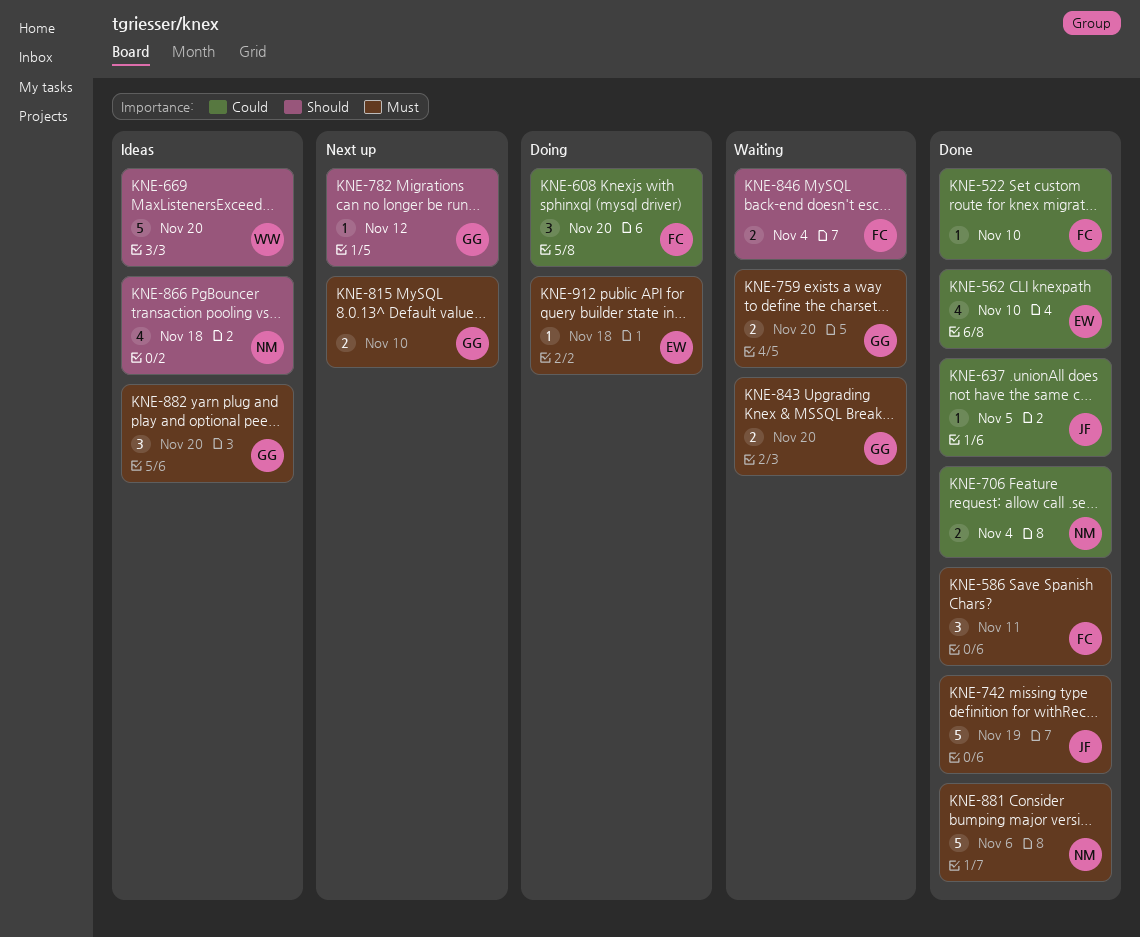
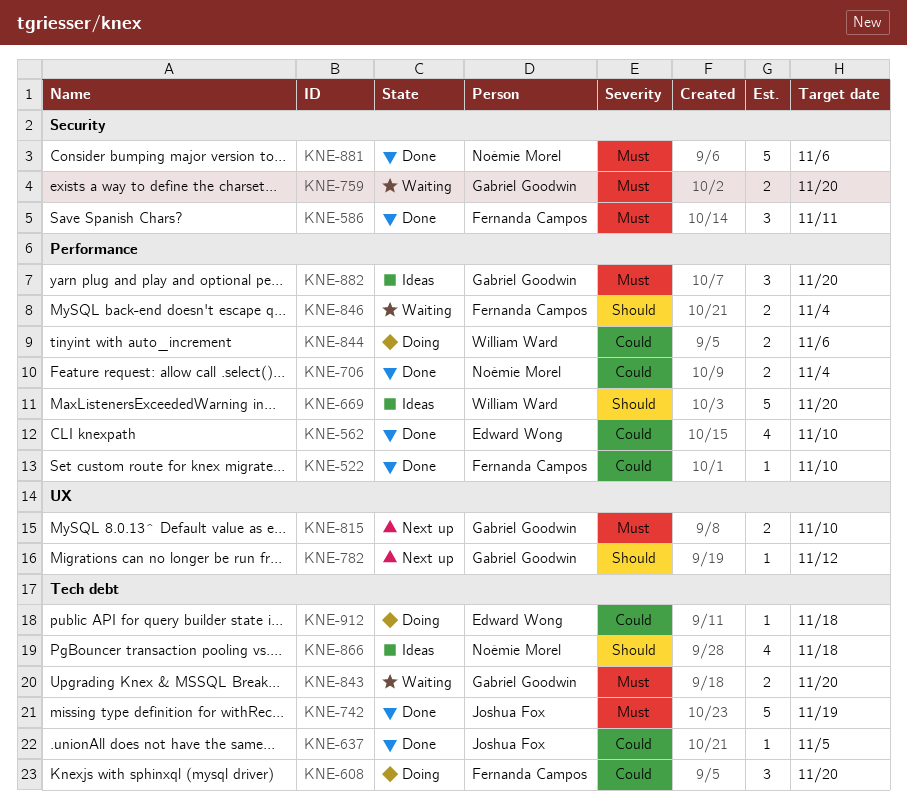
KNE-844: none -> present
KNE-912, priority: Must -> Could

